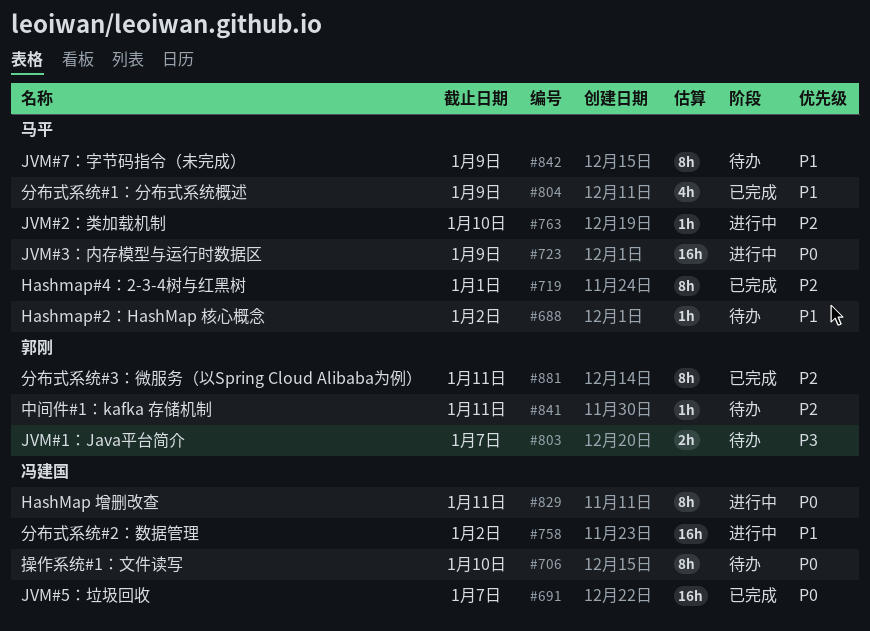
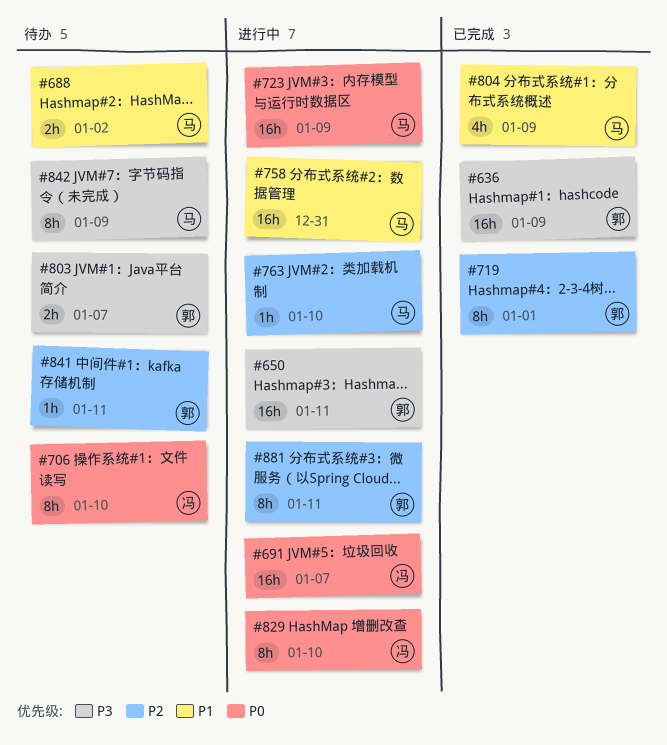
#636: none -> present
#650: none -> present
#688, estimate: 1h -> 2h
#691, status: 已完成 -> 进行中
#719, owner: 马平 -> 郭刚
#758, owner: 冯建国 -> 马平
#758, due: Jan 2 -> Dec 31
#829, due: Jan 11 -> Jan 10
#842, priority: P1 -> P3
#881, status: 已完成 -> 进行中

